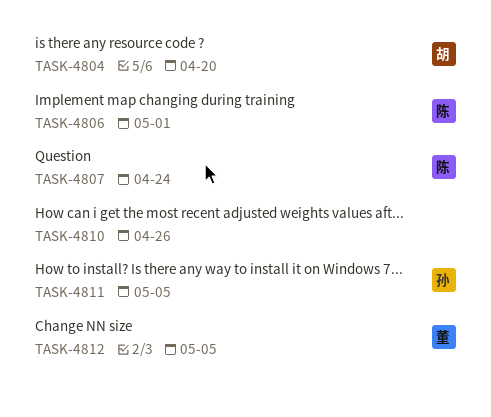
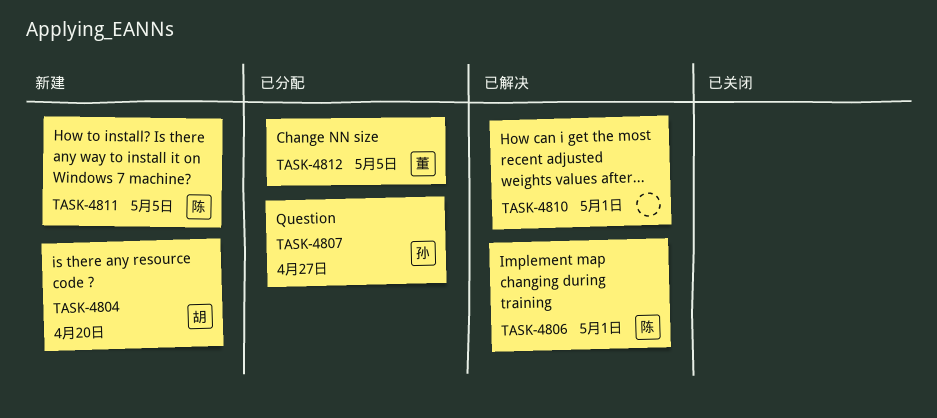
TASK-4807, owner: 陈 -> 孙
TASK-4807, due: Apr 24 -> Apr 27
TASK-4810, due: Apr 26 -> May 1
TASK-4811, owner: 孙 -> 陈

